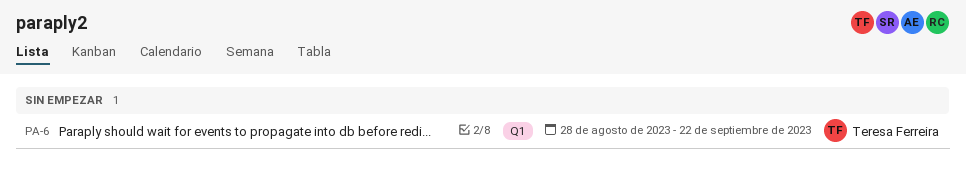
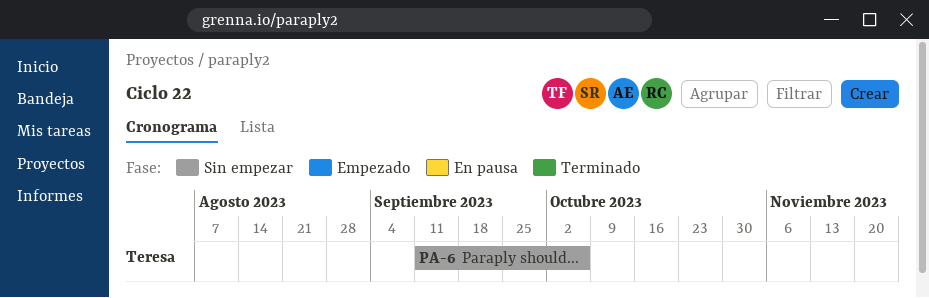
PA-6, start: Aug 28 -> Sep 11
PA-6, due: Sep 22 -> Oct 6

